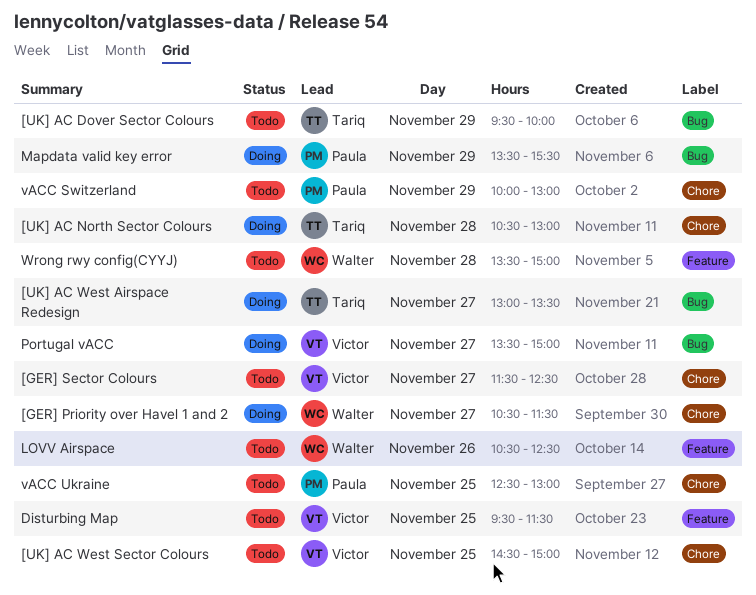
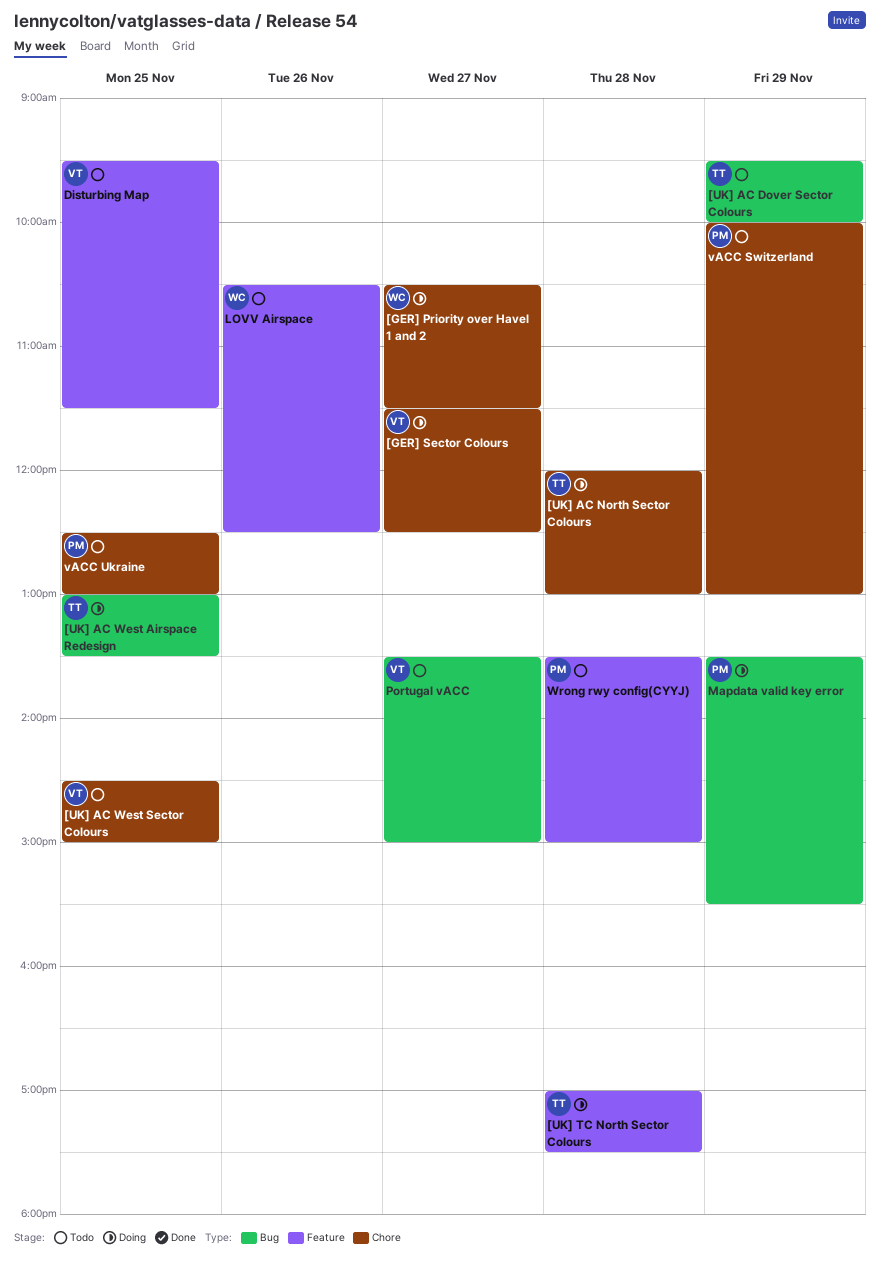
[GER] Sector Colours, status: Todo -> Doing
[UK] AC North Sector Colours, begins: 10:30 -> 12:00
[UK] AC West Airspace Redesign, day: Nov 27 -> Nov 25
[UK] TC North Sector Colours: none -> present
Portugal vACC, status: Doing -> Todo
Wrong rwy config(CYYJ), owner: Walter -> Paula

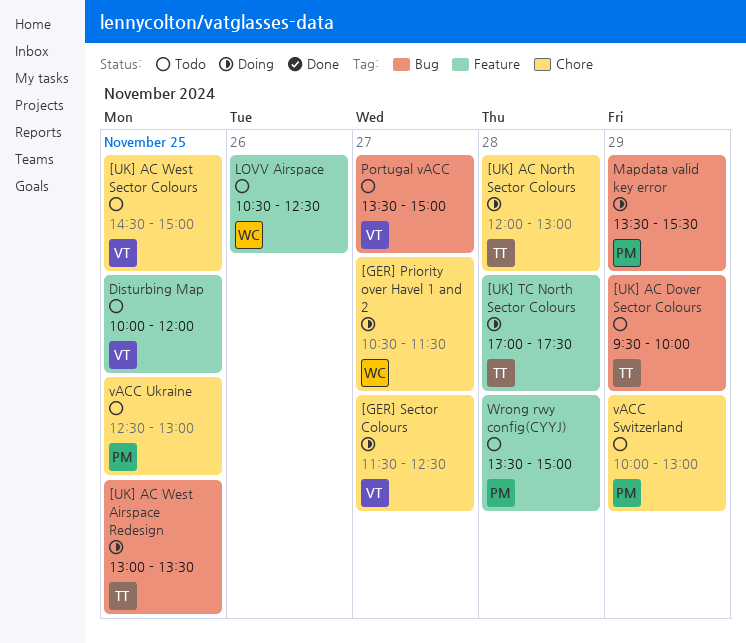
Disturbing Map, begins: 09:30 -> 10:00
Disturbing Map, ends: 11:30 -> 12:00

